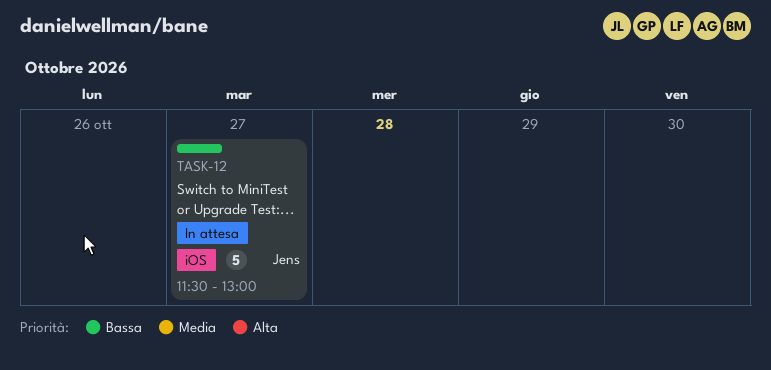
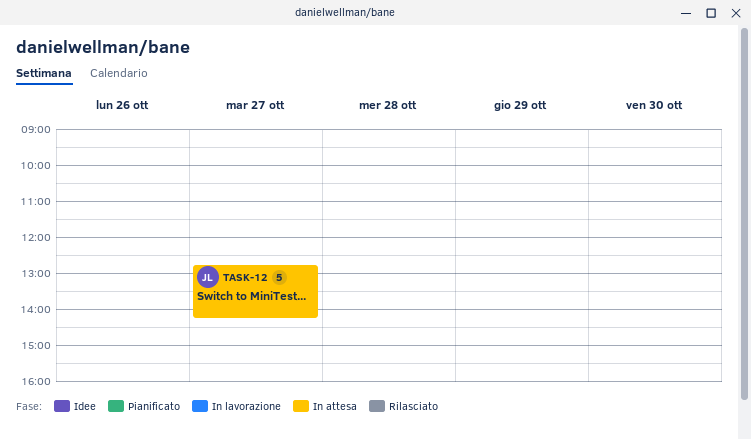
TASK-12, begins: 11:30 -> 12:45
TASK-12, ends: 13:00 -> 14:15

